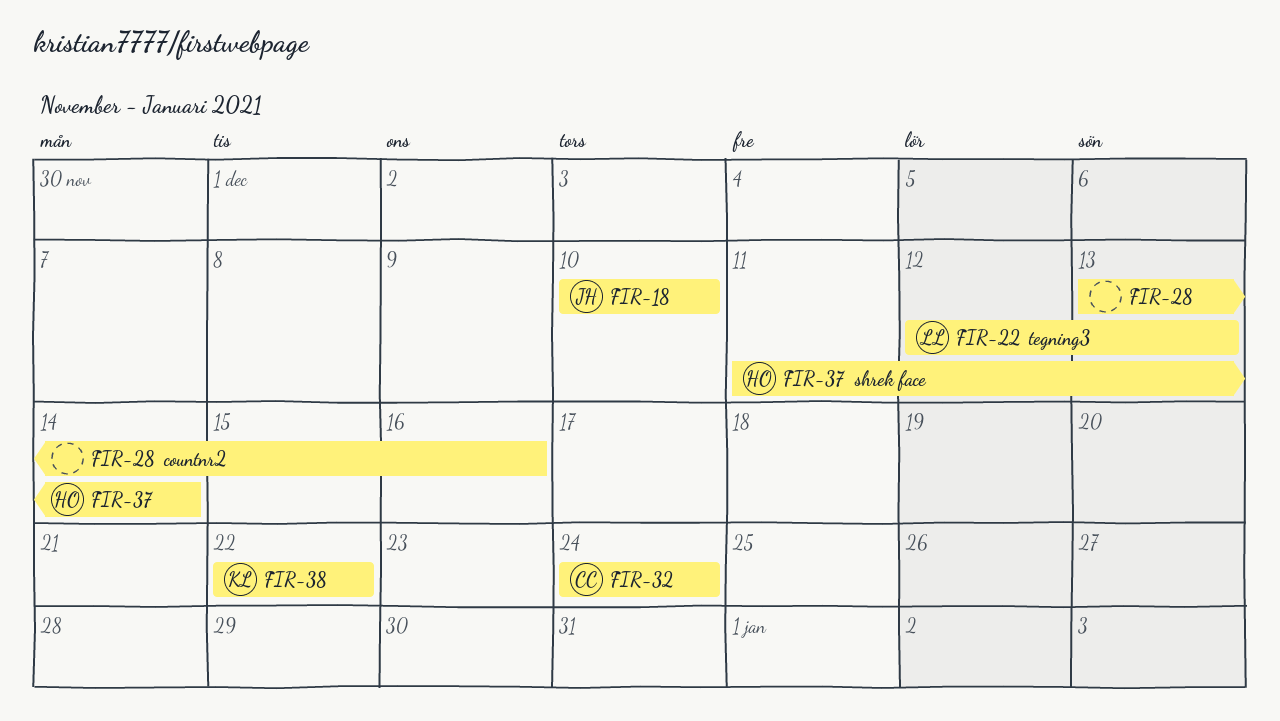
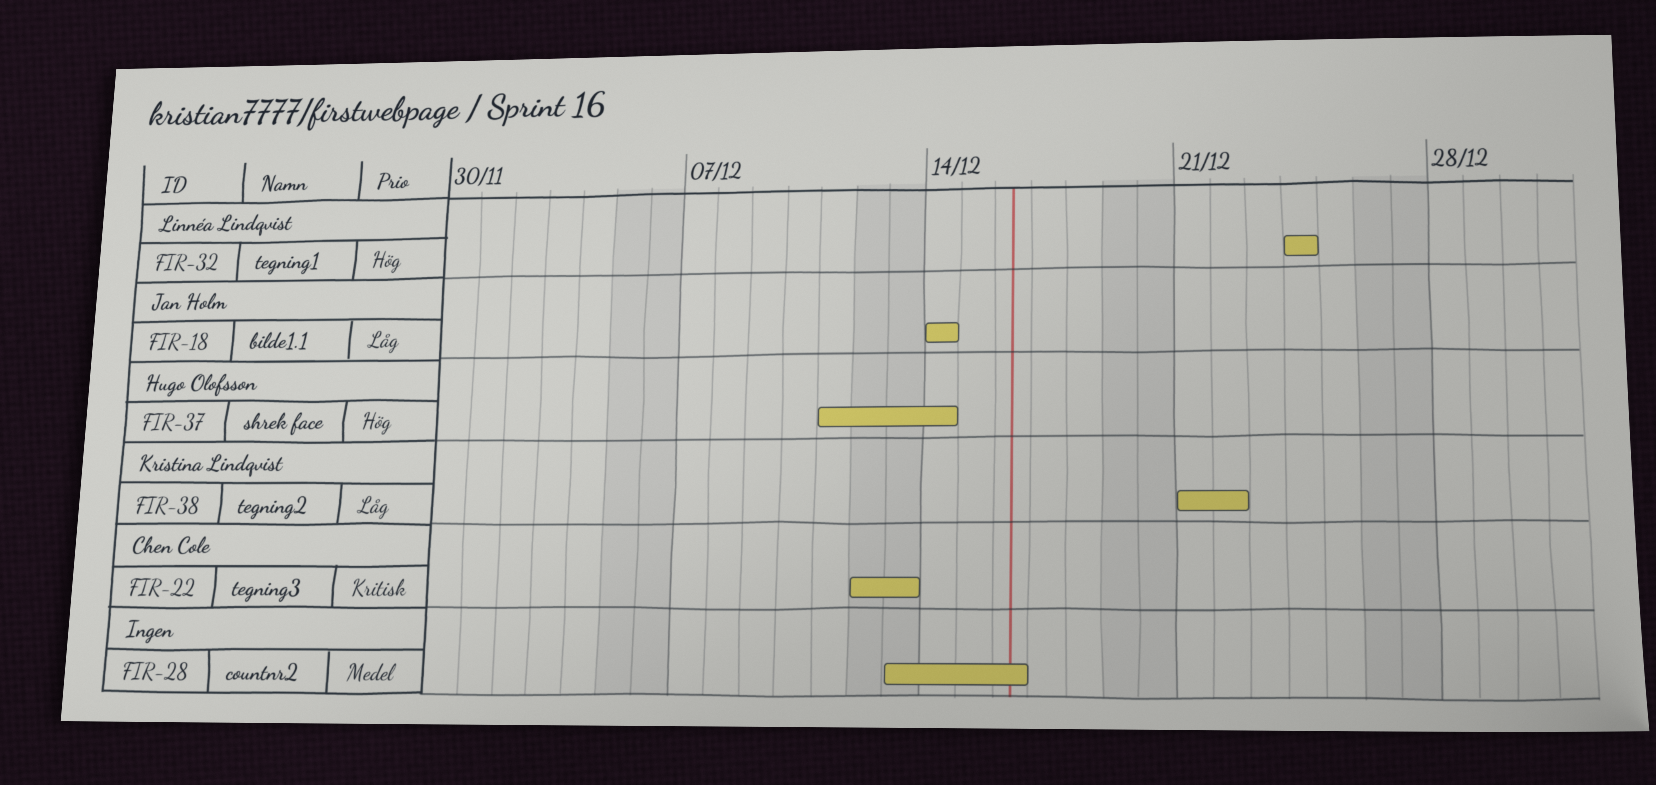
FIR-18, start: Dec 10 -> Dec 14
FIR-18, due: Dec 10 -> Dec 14
FIR-22, owner: Linnéa Lindqvist -> Chen Cole
FIR-32, owner: Chen Cole -> Linnéa Lindqvist
FIR-38, start: Dec 22 -> Dec 21

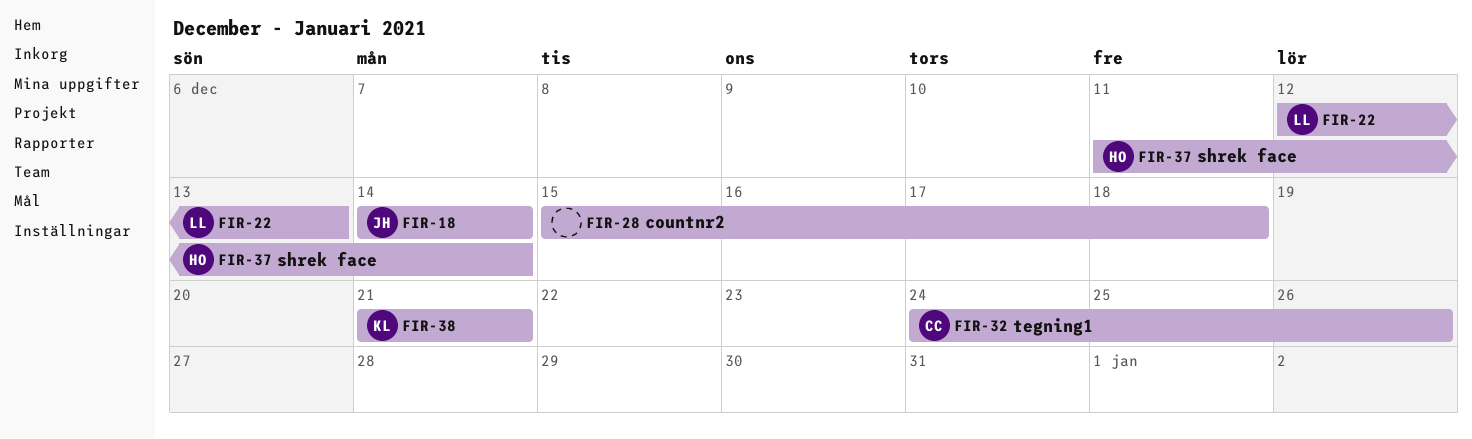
FIR-22, owner: Chen Cole -> Linnéa Lindqvist
FIR-28, start: Dec 13 -> Dec 15
FIR-28, due: Dec 16 -> Dec 18
FIR-32, owner: Linnéa Lindqvist -> Chen Cole
FIR-32, due: Dec 24 -> Dec 26
FIR-38, due: Dec 22 -> Dec 21

